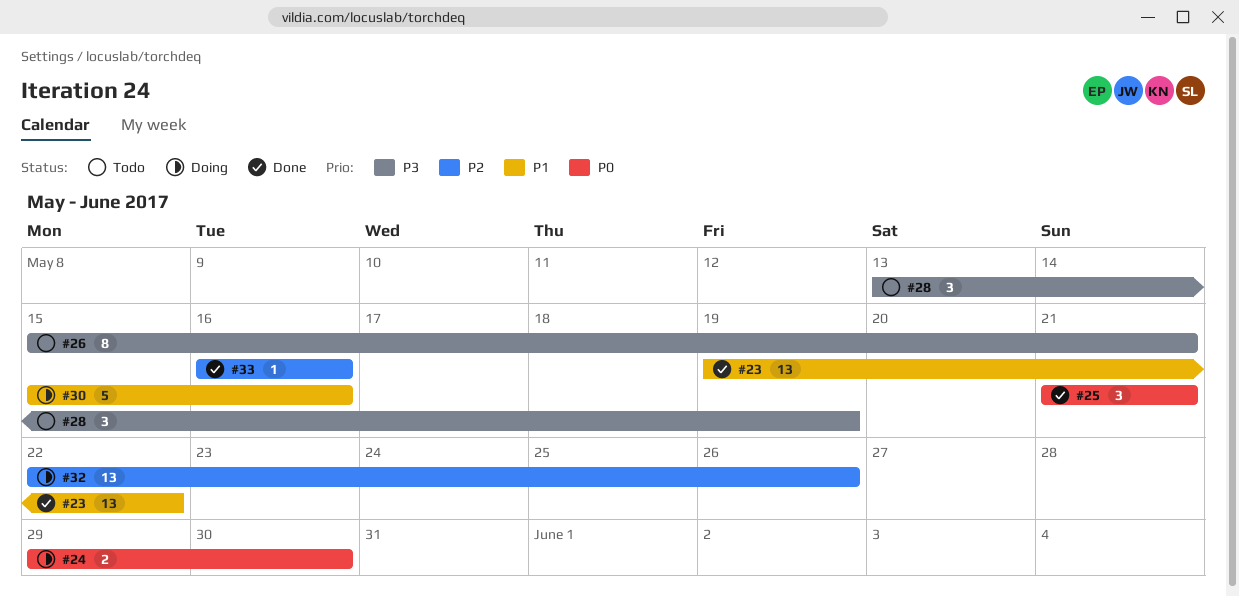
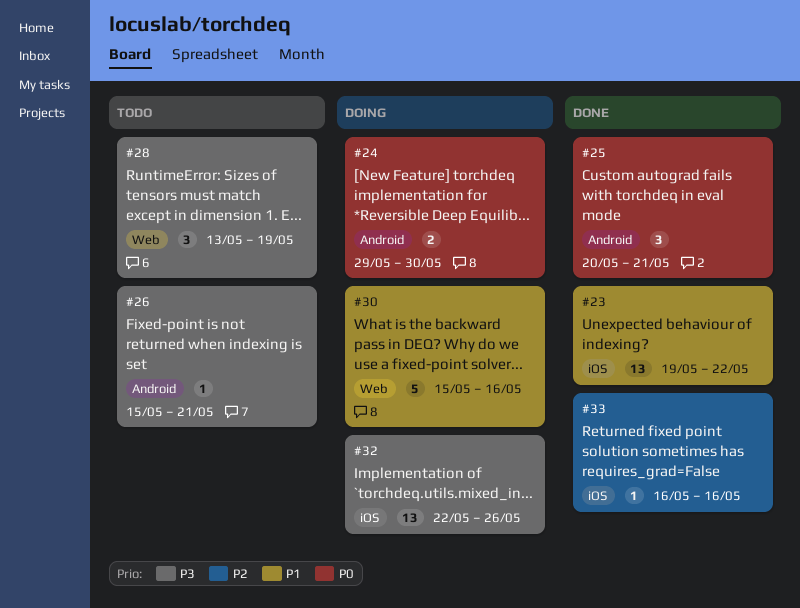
#25, start: May 21 -> May 20
#26, estimate: 8 -> 1
#32, priority: P2 -> P3

